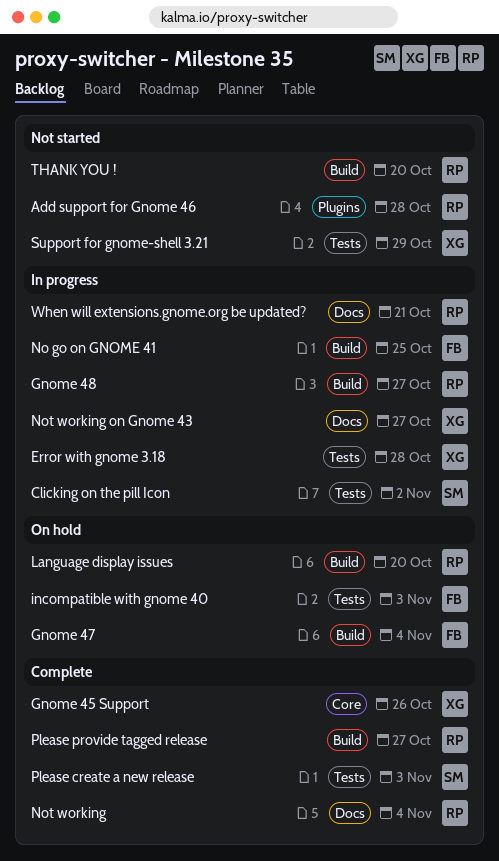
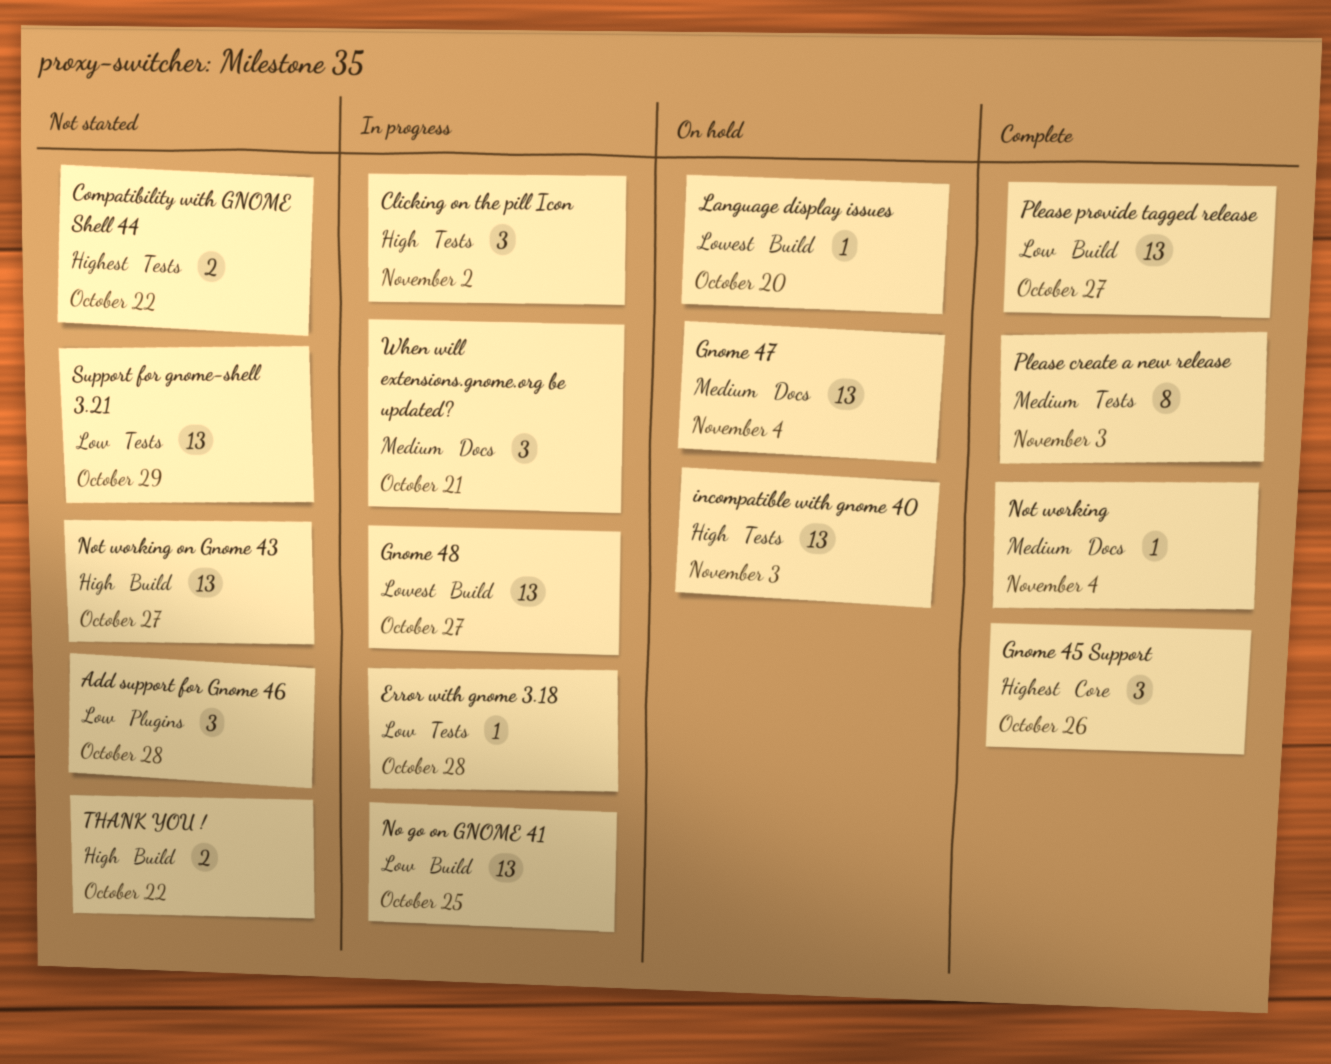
Compatibility with GNOME Shell 44: none -> present
Gnome 47, label: Build -> Docs
Not working on Gnome 43, status: In progress -> Not started
Not working on Gnome 43, label: Docs -> Build
THANK YOU !, due: Oct 20 -> Oct 22

